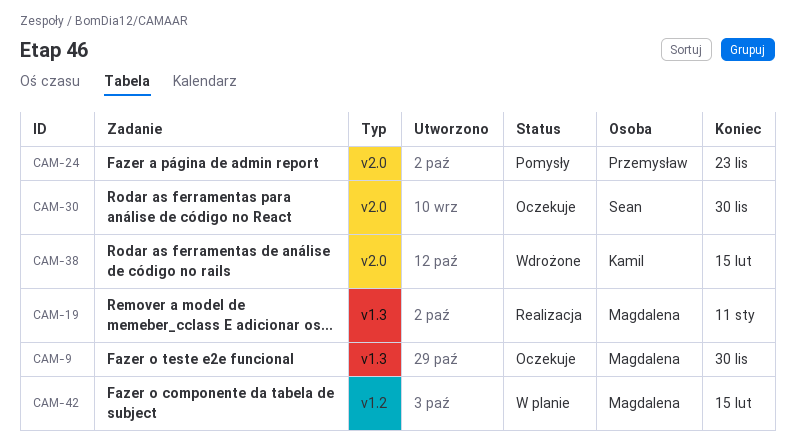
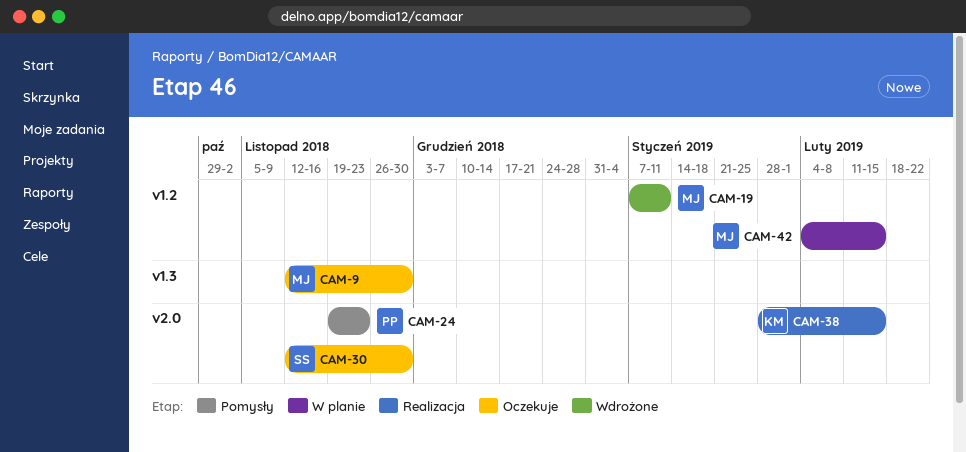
CAM-19, status: Realizacja -> Wdrożone
CAM-19, label: v1.3 -> v1.2
CAM-38, status: Wdrożone -> Realizacja

